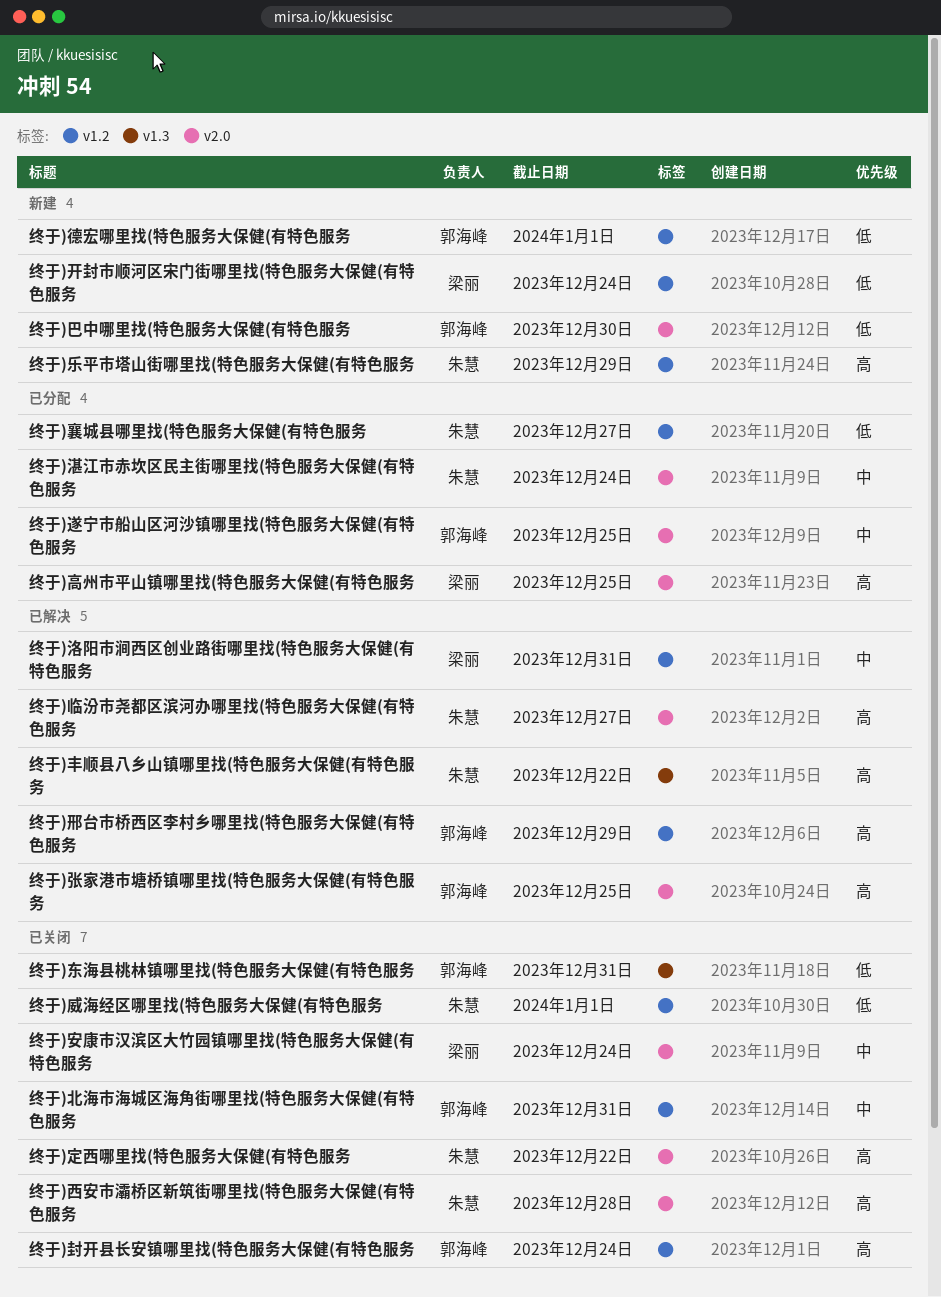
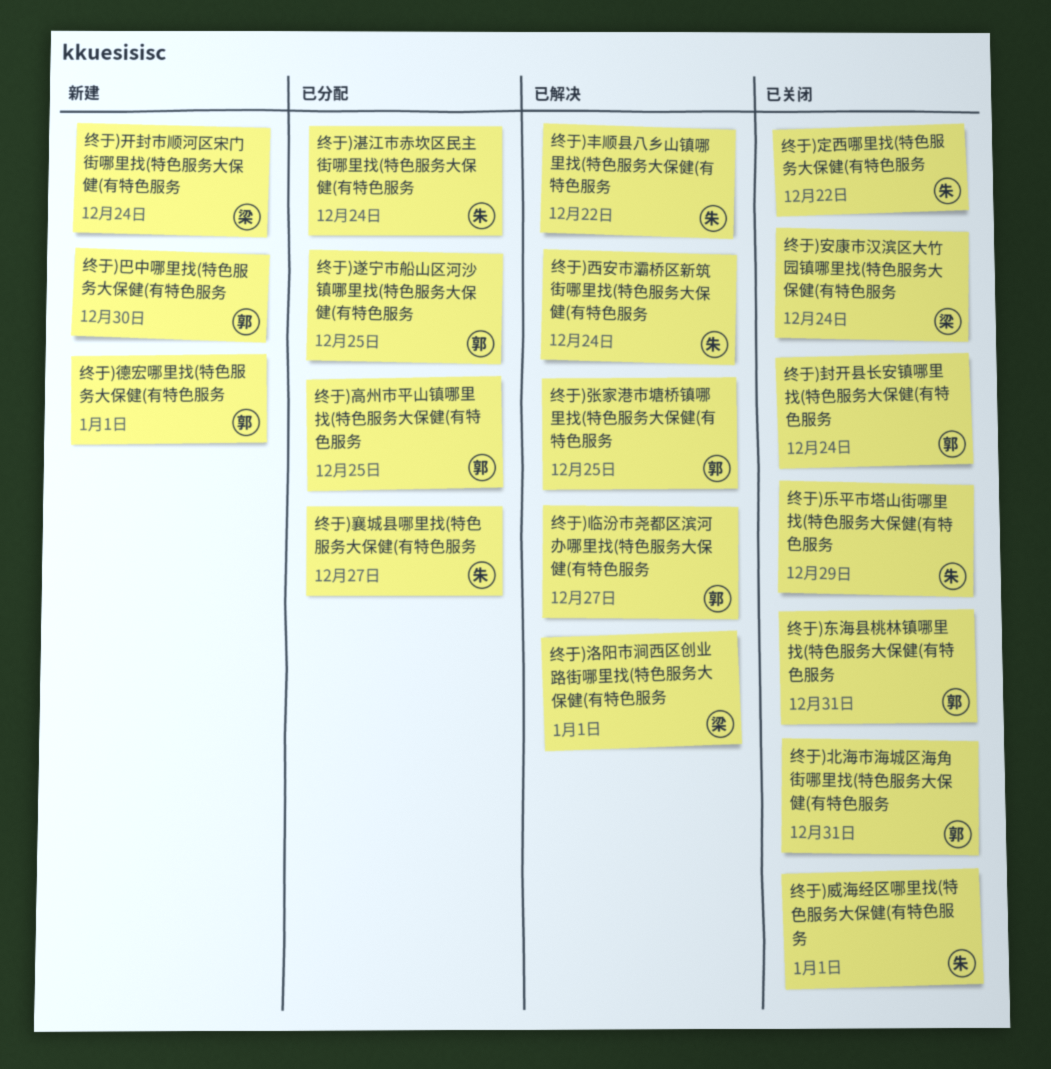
终于)临汾市尧都区滨河办哪里找(特色服务大保健(有特色服务, owner: 朱慧 -> 郭海峰
终于)乐平市塔山街哪里找(特色服务大保健(有特色服务, status: 新建 -> 已关闭
终于)洛阳市涧西区创业路街哪里找(特色服务大保健(有特色服务, due: Dec 31 -> Jan 1
终于)西安市灞桥区新筑街哪里找(特色服务大保健(有特色服务, status: 已关闭 -> 已解决
终于)西安市灞桥区新筑街哪里找(特色服务大保健(有特色服务, due: Dec 28 -> Dec 24
终于)邢台市桥西区李村乡哪里找(特色服务大保健(有特色服务: present -> none
终于)高州市平山镇哪里找(特色服务大保健(有特色服务, owner: 梁丽 -> 郭海峰

